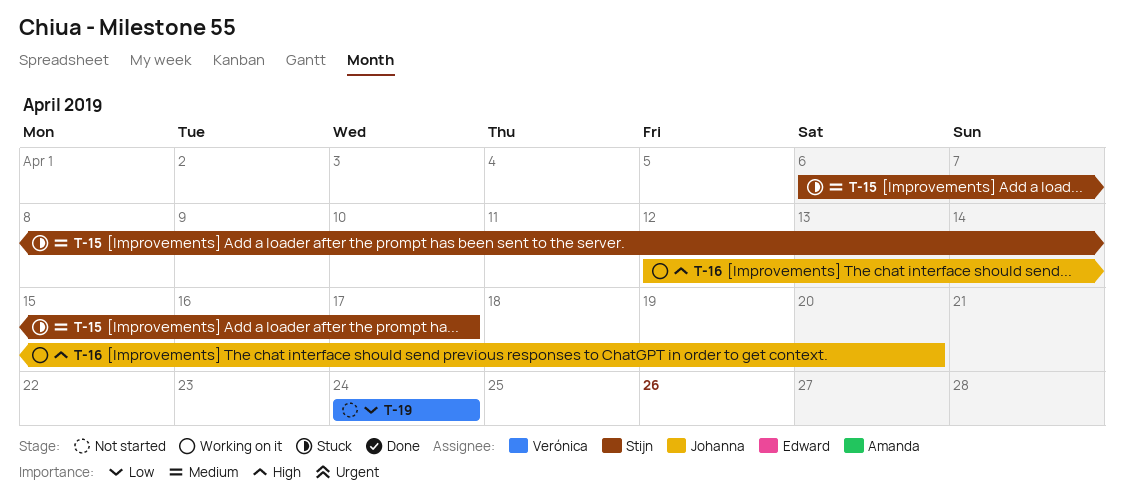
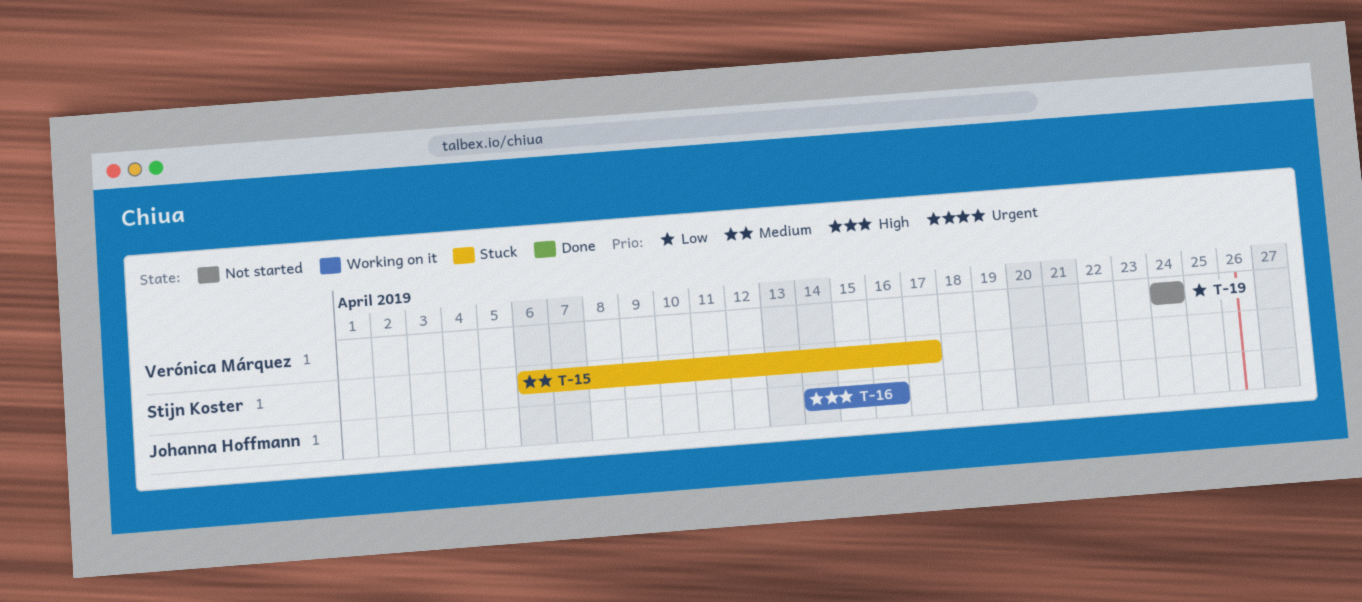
T-16, start: Apr 12 -> Apr 14
T-16, due: Apr 20 -> Apr 16

